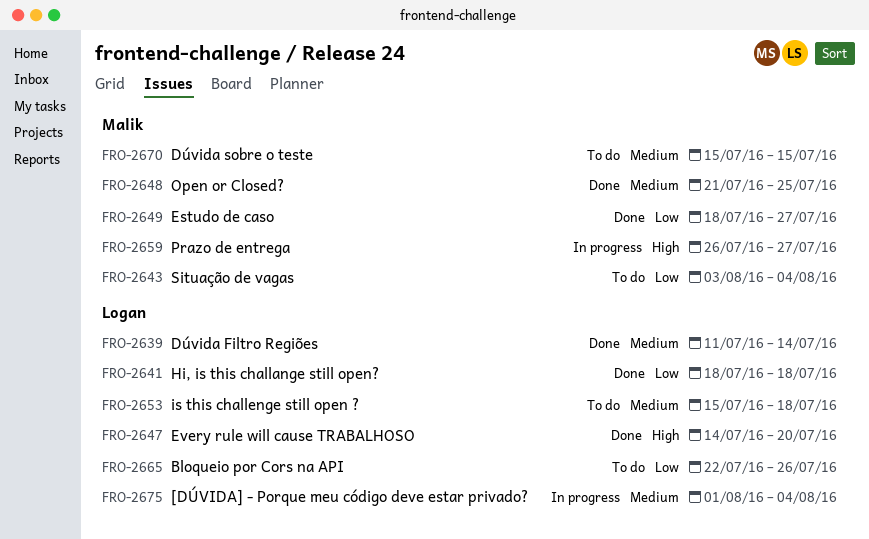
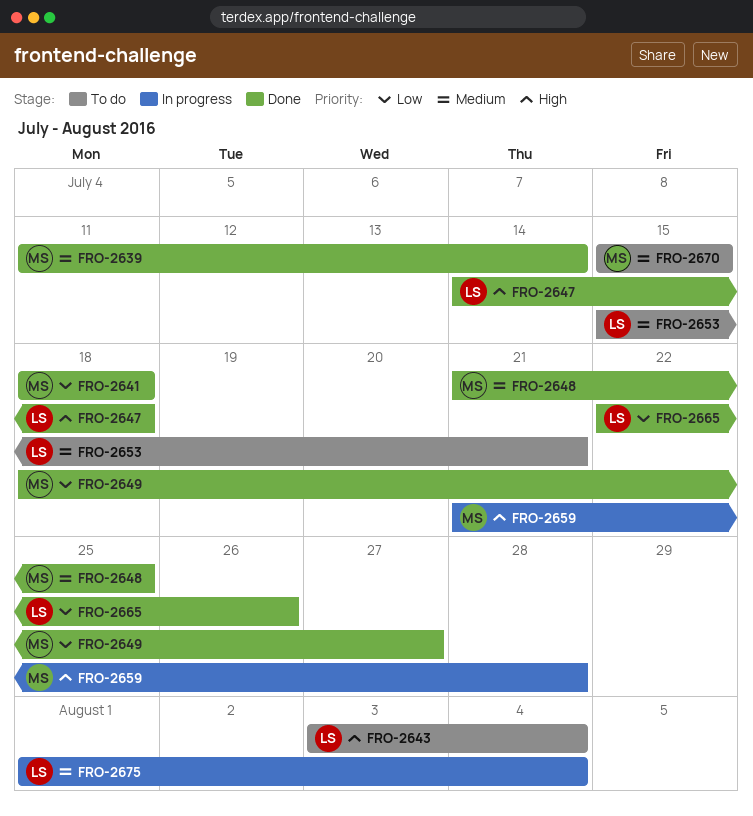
FRO-2639, owner: Logan -> Malik
FRO-2641, owner: Logan -> Malik
FRO-2643, owner: Malik -> Logan
FRO-2643, priority: Low -> High
FRO-2647, due: Jul 20 -> Jul 18
FRO-2653, due: Jul 18 -> Jul 21
FRO-2659, start: Jul 26 -> Jul 21
FRO-2659, due: Jul 27 -> Jul 28
FRO-2665, status: To do -> Done

